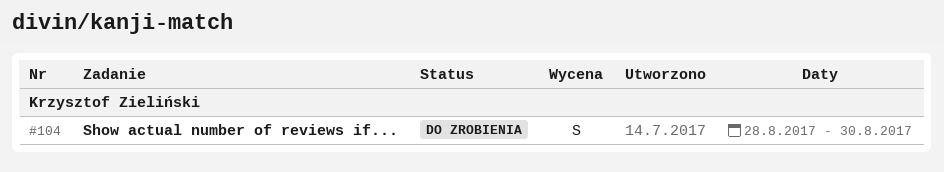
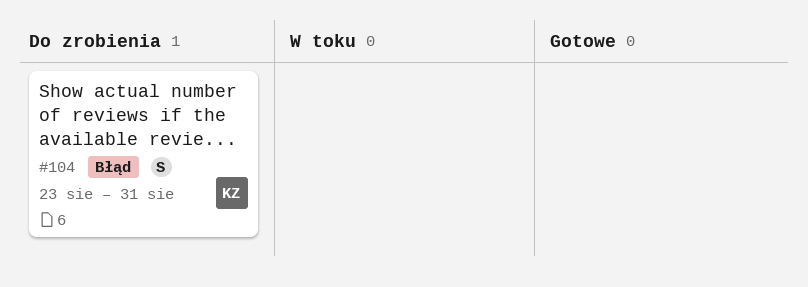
#104, start: Aug 28 -> Aug 23
#104, due: Aug 30 -> Aug 31

